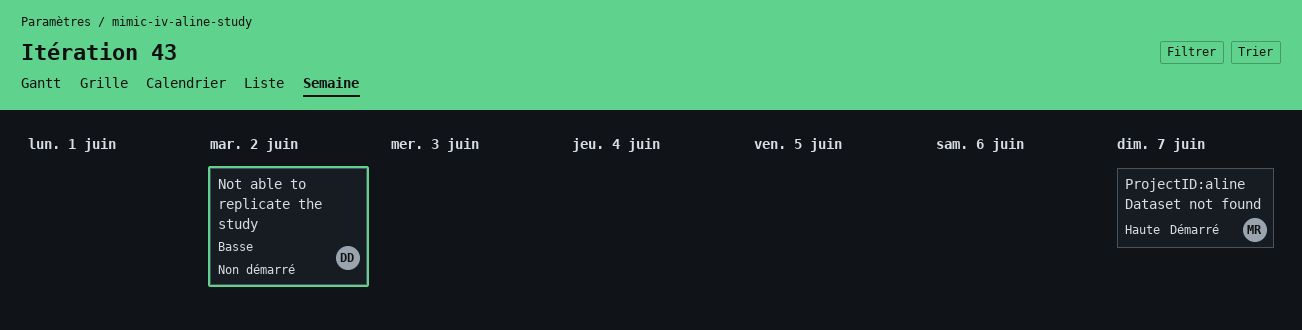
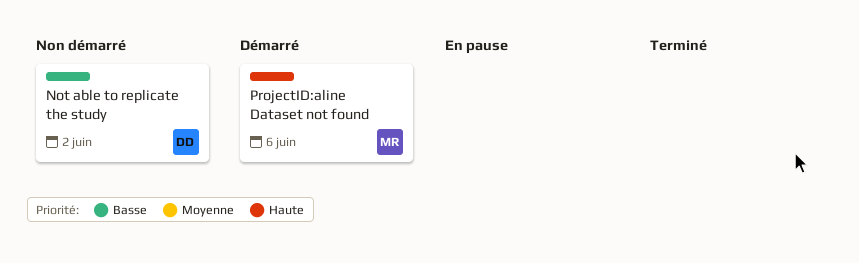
ProjectID:aline Dataset not found, due: Jun 7 -> Jun 6

